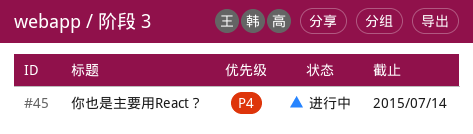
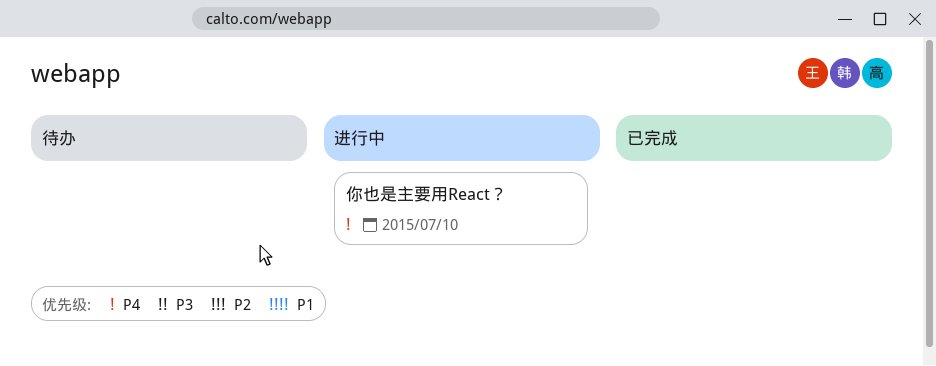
你也是主要用React？, due: Jul 14 -> Jul 10

